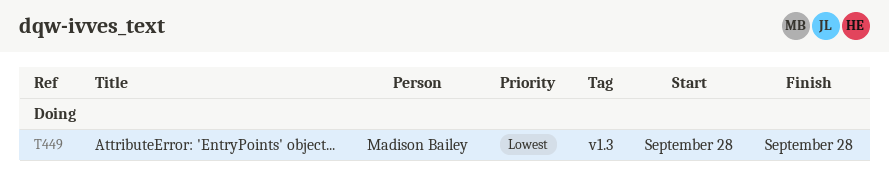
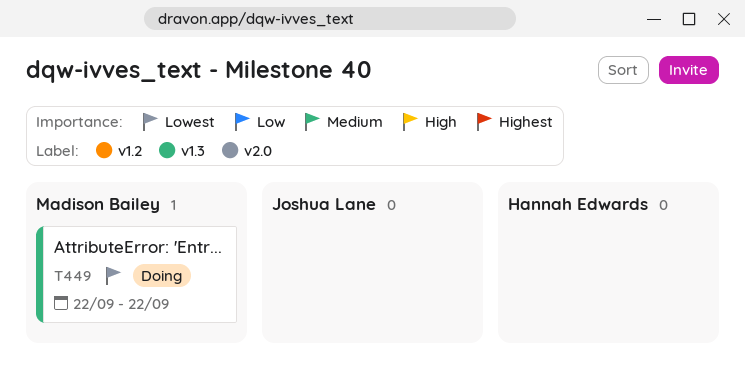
T449, start: Sep 28 -> Sep 22
T449, due: Sep 28 -> Sep 22

